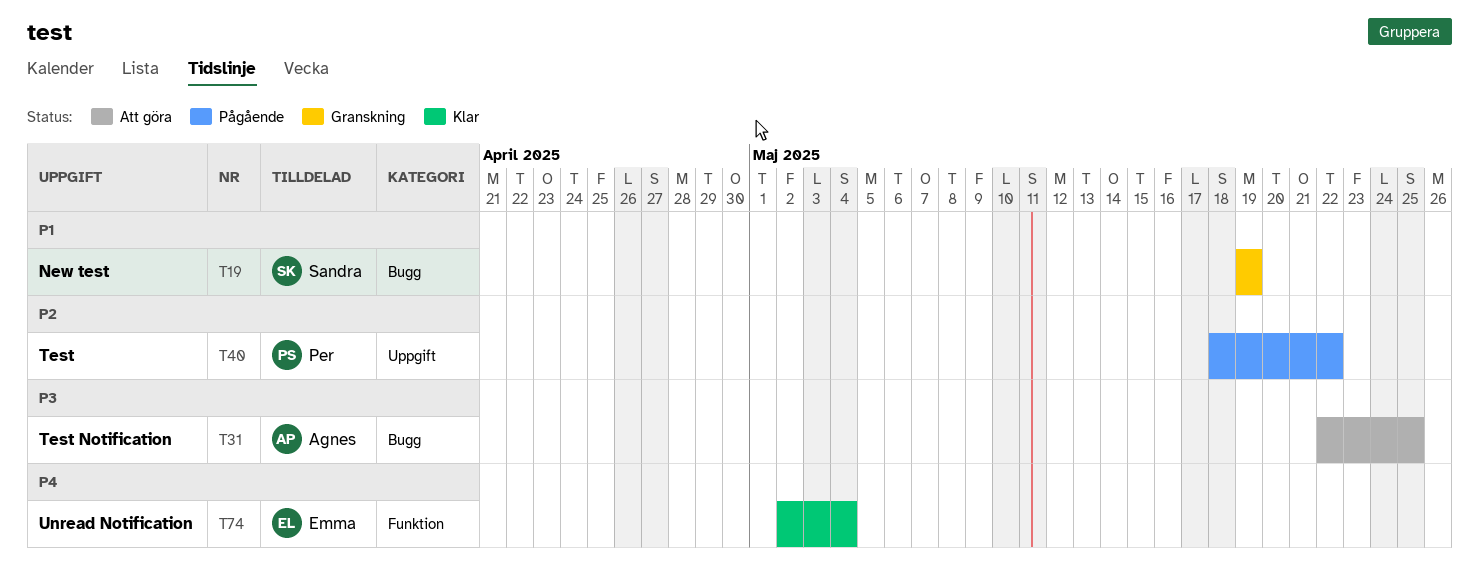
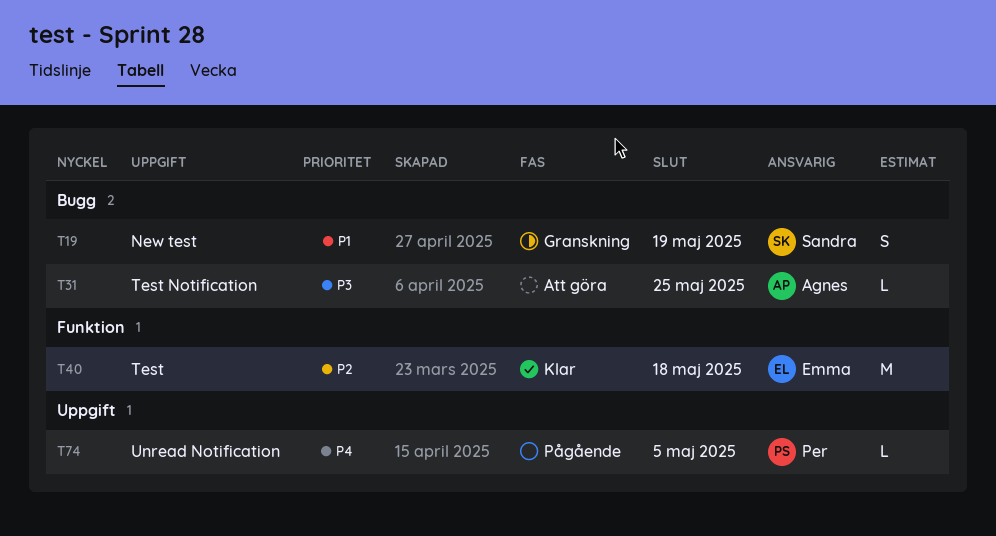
T40, status: Pågående -> Klar
T40, owner: Per -> Emma
T40, label: Uppgift -> Funktion
T40, due: May 22 -> May 18
T74, status: Klar -> Pågående
T74, owner: Emma -> Per
T74, label: Funktion -> Uppgift
T74, due: May 4 -> May 5

